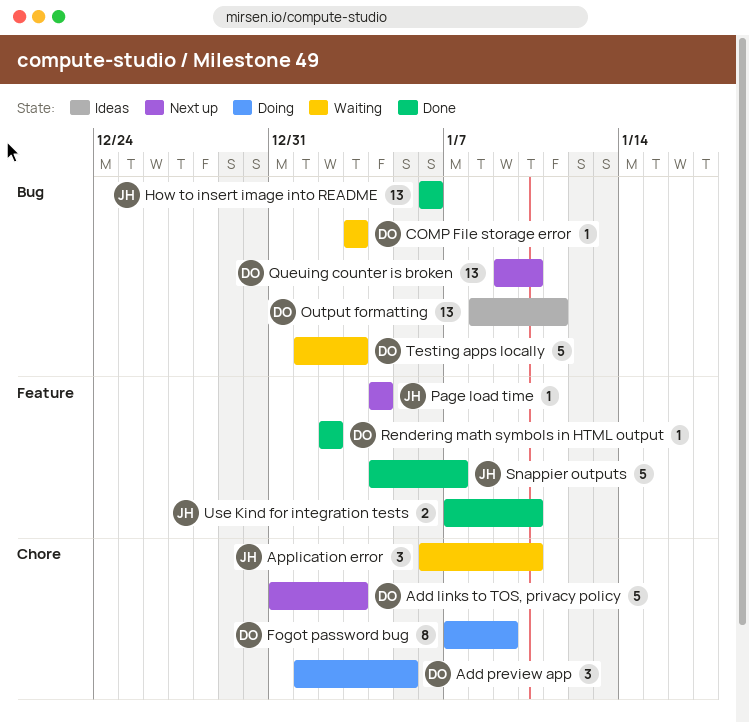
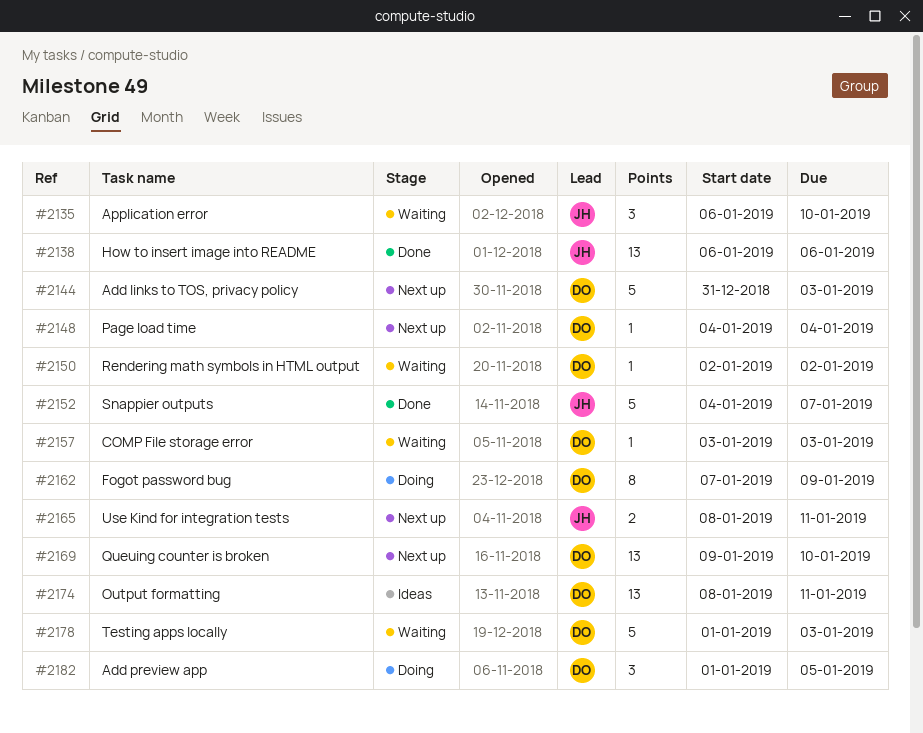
Page load time, owner: JH -> DO
Rendering math symbols in HTML output, status: Done -> Waiting
Use Kind for integration tests, status: Done -> Next up
Use Kind for integration tests, start: Jan 7 -> Jan 8
Use Kind for integration tests, due: Jan 10 -> Jan 11

